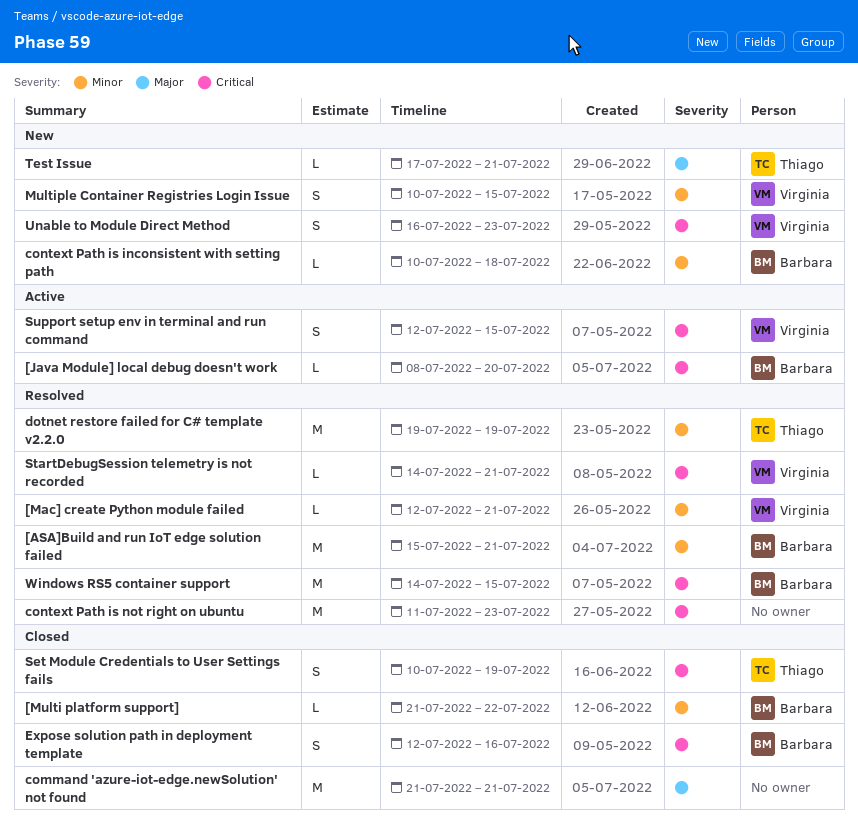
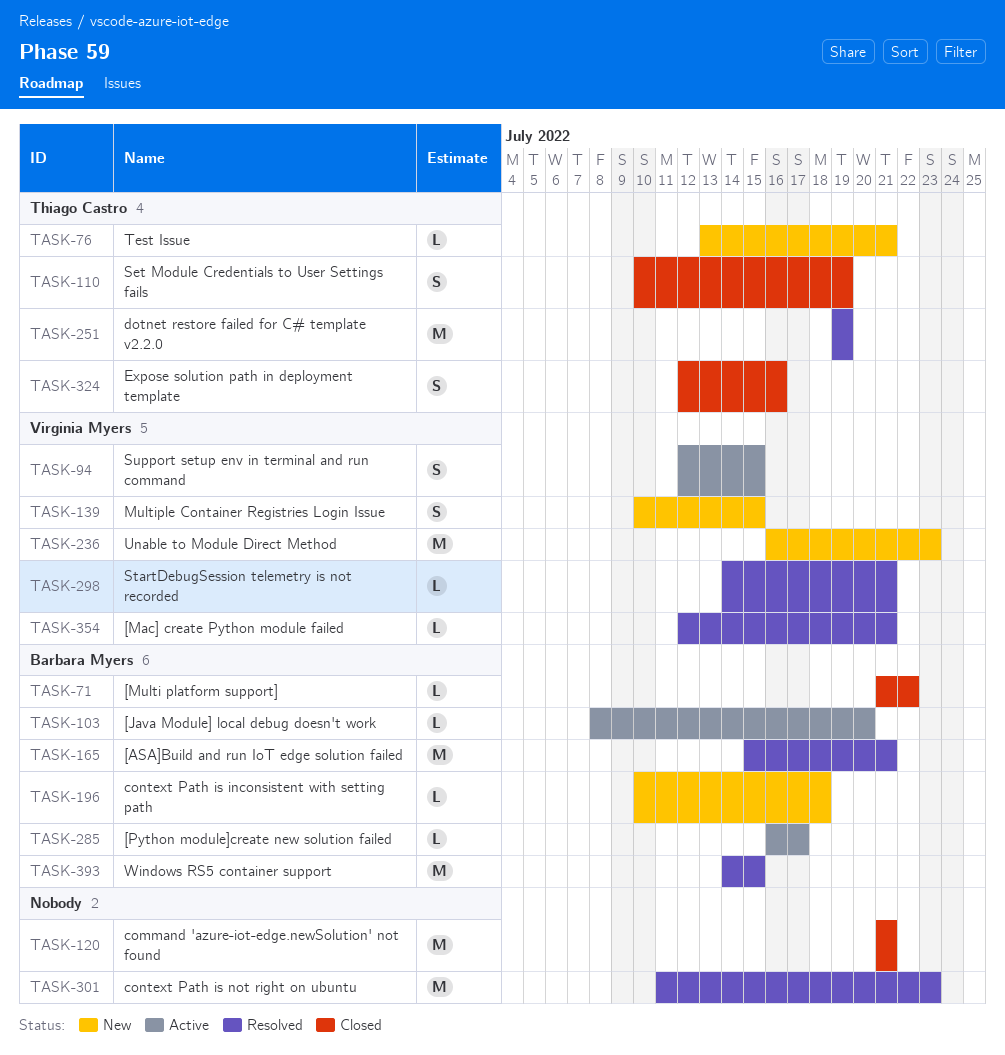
[Python module]create new solution failed: none -> present
Expose solution path in deployment template, owner: Barbara Myers -> Thiago Castro
Test Issue, start: Jul 17 -> Jul 13
Unable to Module Direct Method, estimate: S -> M

